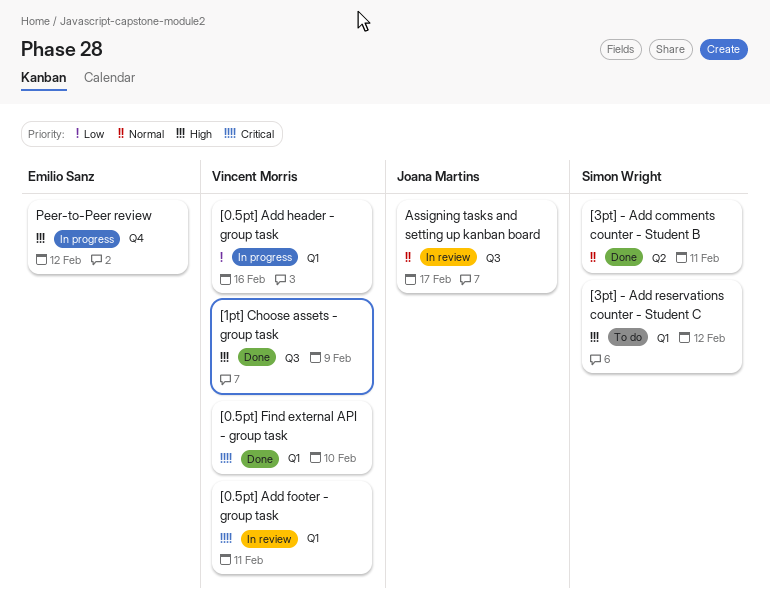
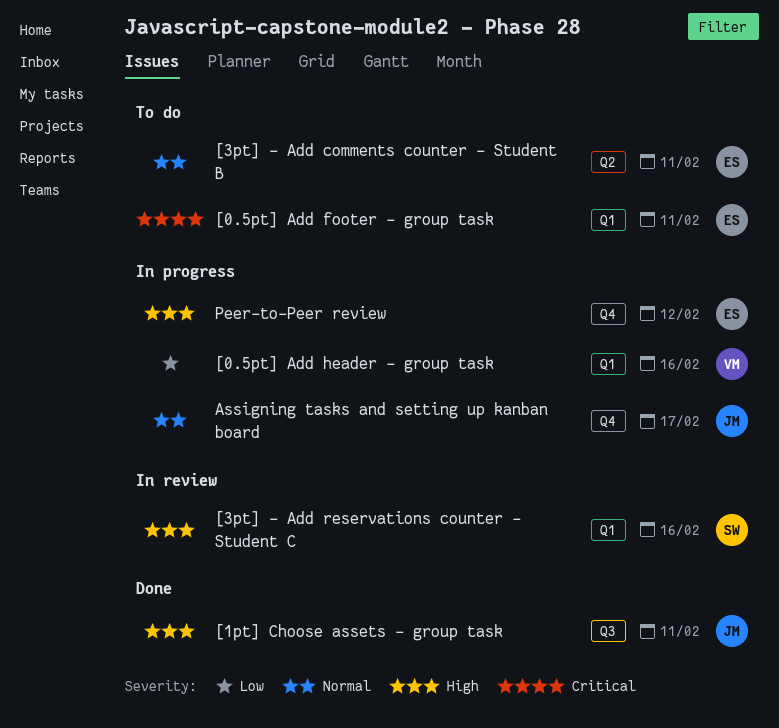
[0.5pt] Add footer - group task, status: In review -> To do
[0.5pt] Add footer - group task, owner: Vincent Morris -> Emilio Sanz
[0.5pt] Find external API - group task: present -> none
[1pt] Choose assets - group task, owner: Vincent Morris -> Joana Martins
[1pt] Choose assets - group task, due: Feb 9 -> Feb 11
[3pt] - Add comments counter - Student B, status: Done -> To do
[3pt] - Add comments counter - Student B, owner: Simon Wright -> Emilio Sanz
[3pt] - Add reservations counter - Student C, status: To do -> In review
[3pt] - Add reservations counter - Student C, due: Feb 12 -> Feb 16
Assigning tasks and setting up kanban board, status: In review -> In progress
Assigning tasks and setting up kanban board, label: Q3 -> Q4

